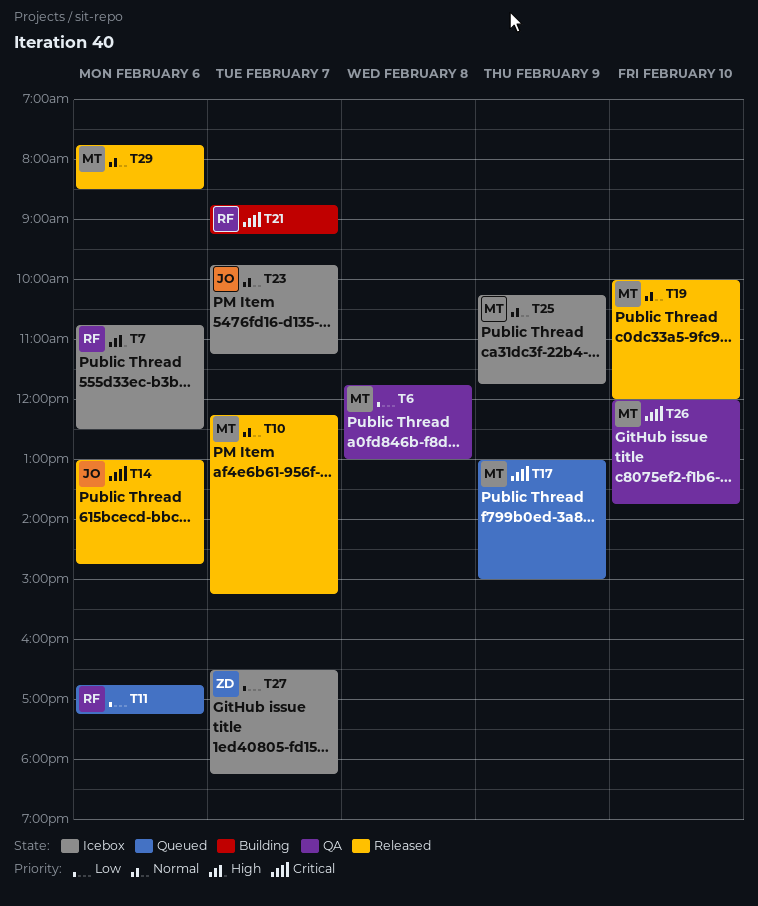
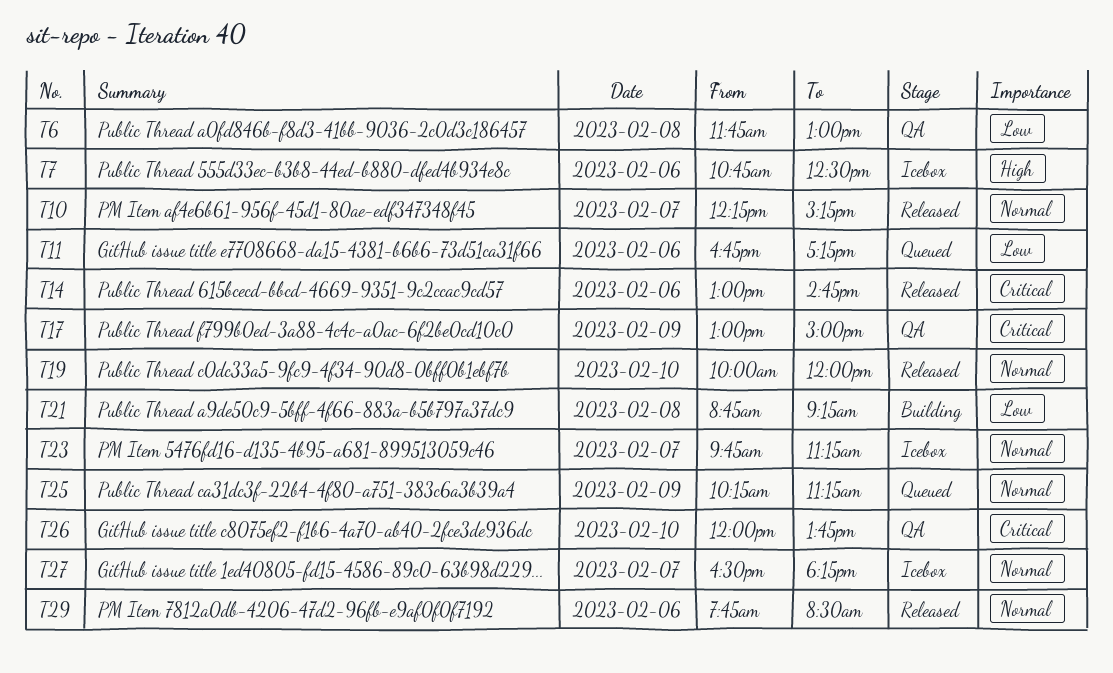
T17, status: Queued -> QA
T21, priority: Critical -> Low
T21, day: Feb 7 -> Feb 8
T25, status: Icebox -> Queued
T25, ends: 11:45 -> 11:15
T27, priority: Low -> Normal

